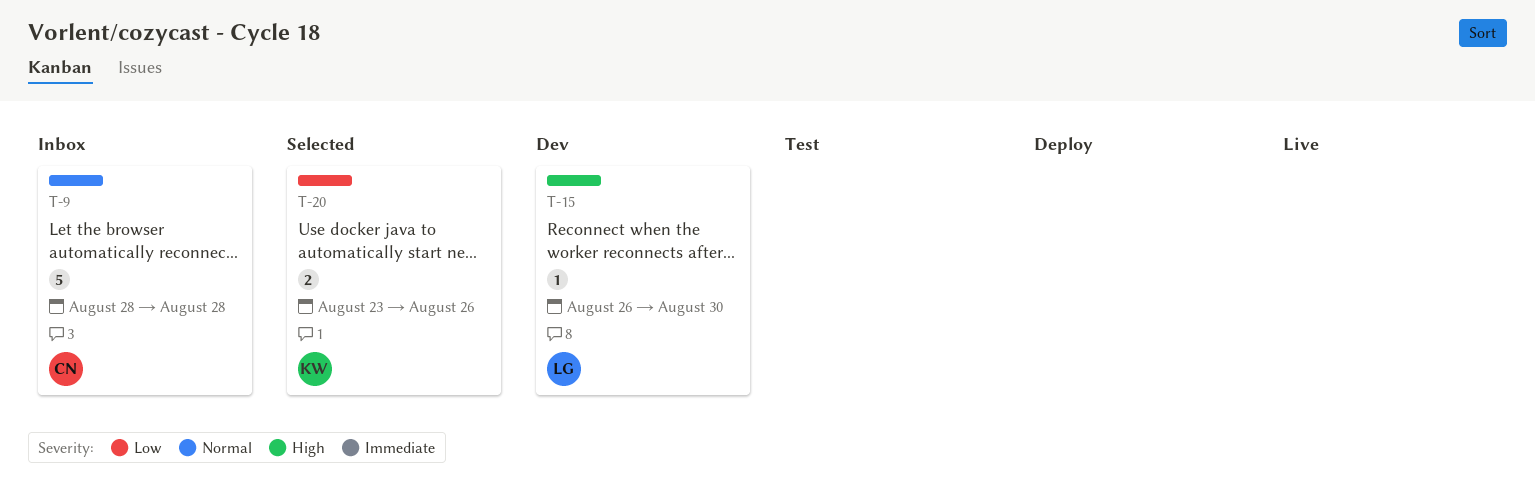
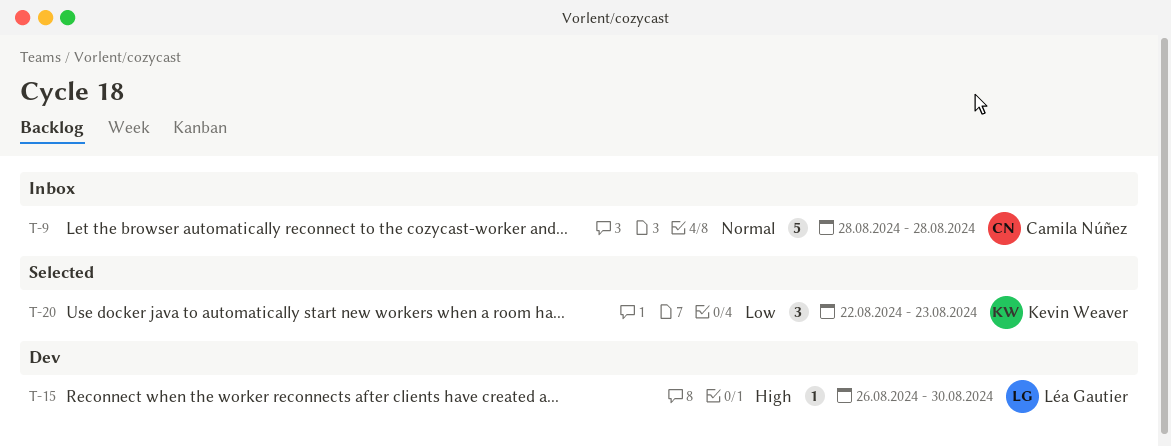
T-20, estimate: 2 -> 3
T-20, start: Aug 23 -> Aug 22
T-20, due: Aug 26 -> Aug 23

